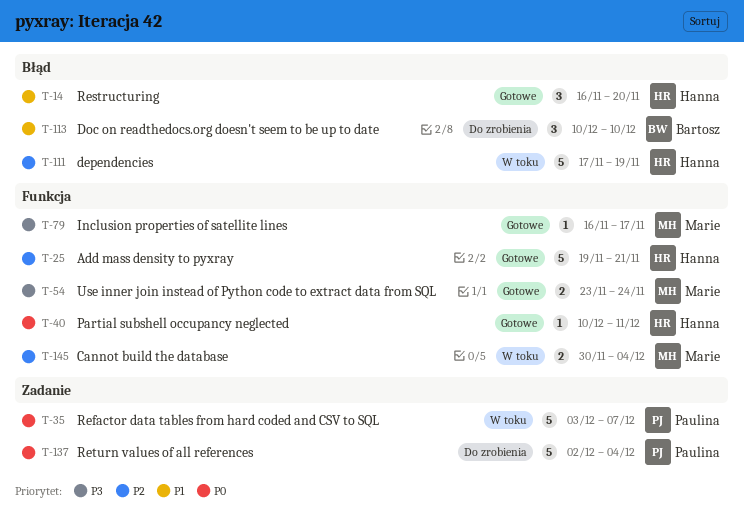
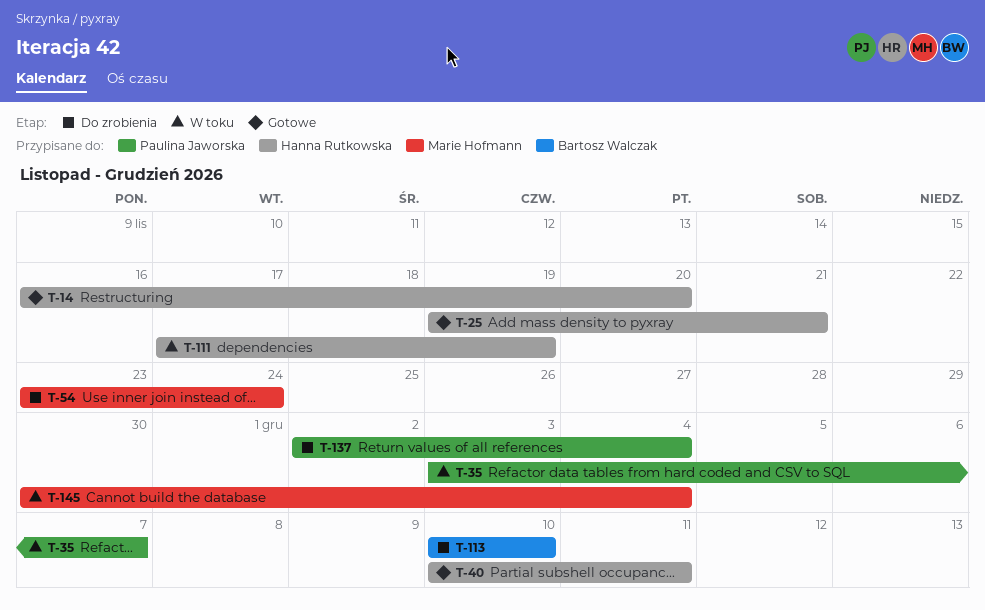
T-54, status: Gotowe -> Do zrobienia
T-79: present -> none

